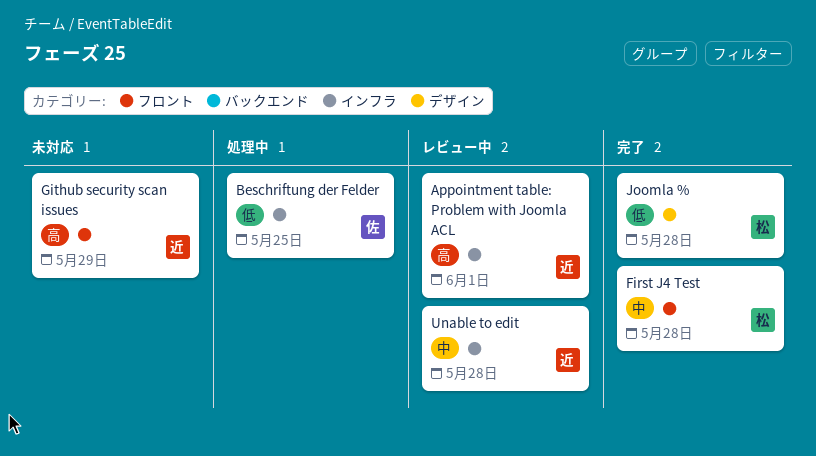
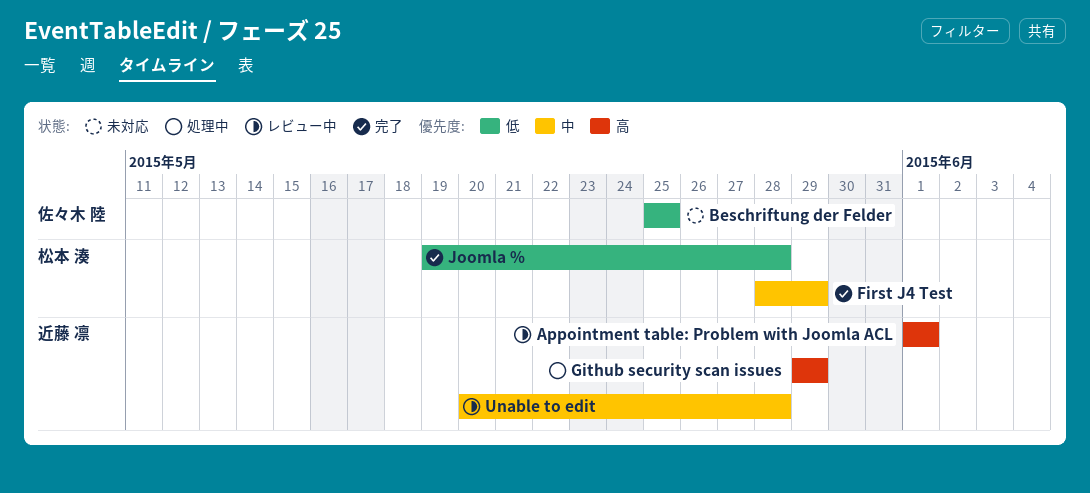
Beschriftung der Felder, status: 処理中 -> 未対応
First J4 Test, due: May 28 -> May 29
Github security scan issues, status: 未対応 -> 処理中

